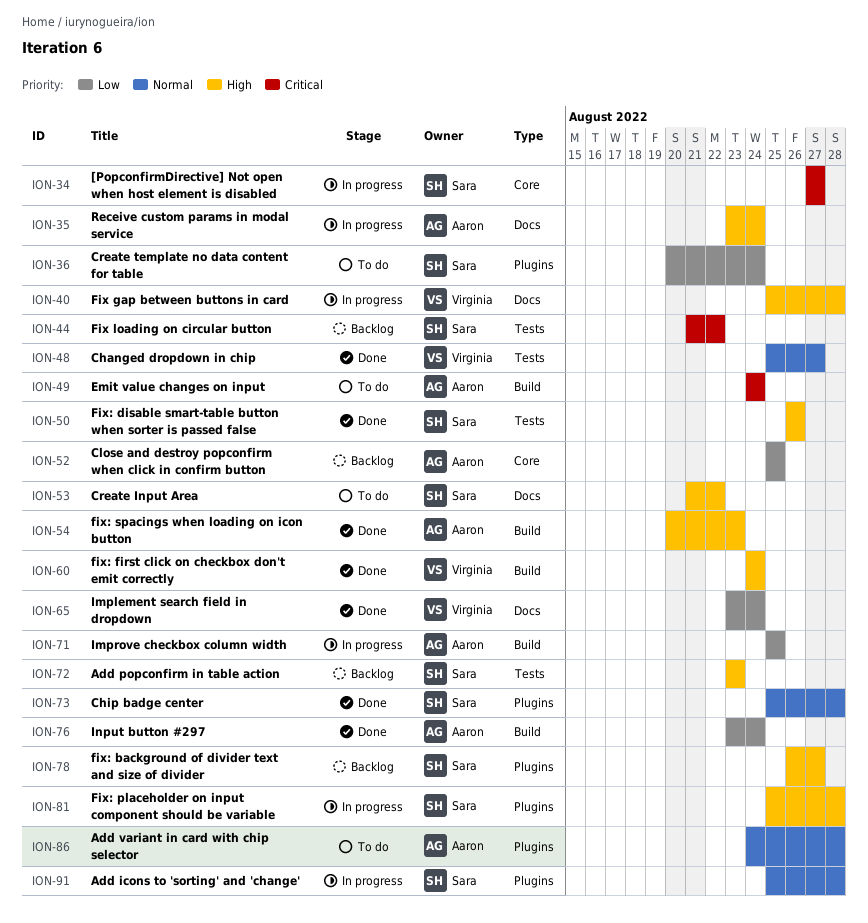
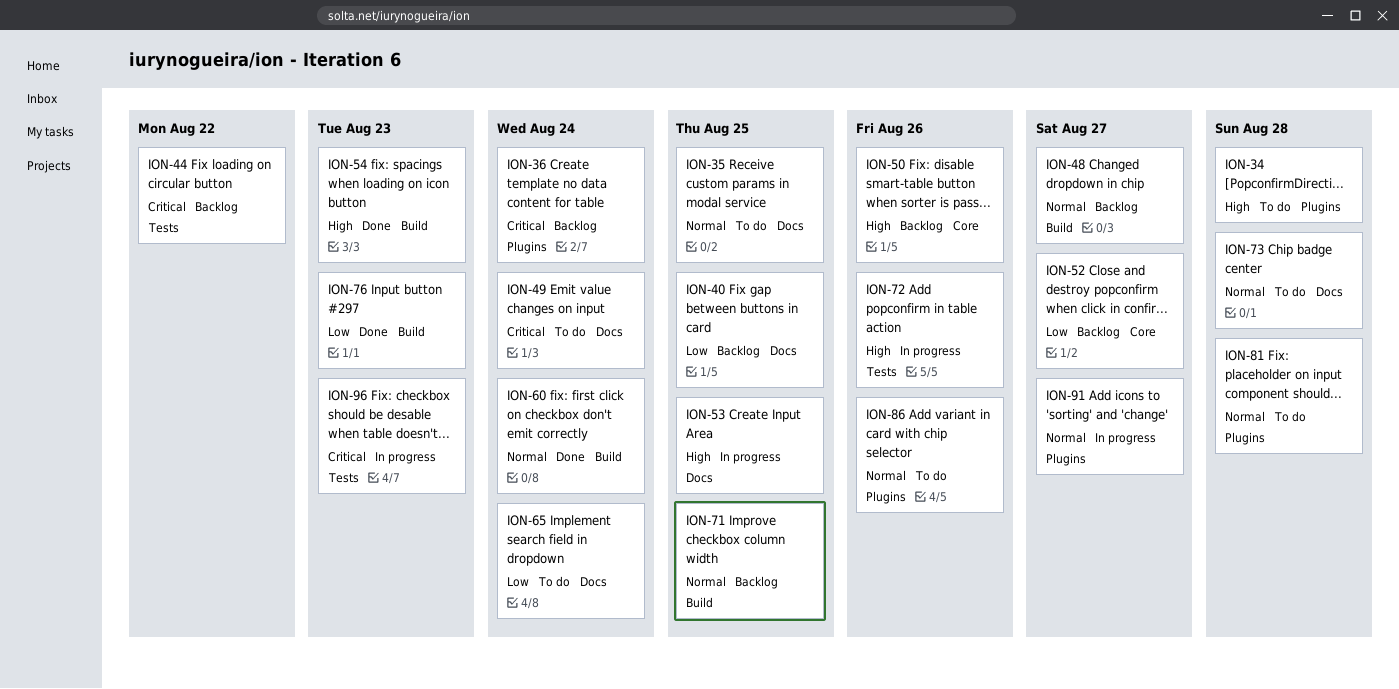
ION-34, status: In progress -> To do
ION-34, priority: Critical -> High
ION-34, label: Core -> Plugins
ION-34, due: Aug 27 -> Aug 28
ION-35, status: In progress -> To do
ION-35, priority: High -> Normal
ION-35, due: Aug 24 -> Aug 25
ION-36, status: To do -> Backlog
ION-36, priority: Low -> Critical
ION-40, status: In progress -> Backlog
ION-40, priority: High -> Low
ION-40, due: Aug 28 -> Aug 25
ION-48, status: Done -> Backlog
ION-48, label: Tests -> Build
ION-49, label: Build -> Docs
ION-50, status: Done -> Backlog
ION-50, label: Tests -> Core
ION-52, due: Aug 25 -> Aug 27
ION-53, status: To do -> In progress
ION-53, due: Aug 22 -> Aug 25
ION-60, priority: High -> Normal
ION-65, status: Done -> To do
ION-71, status: In progress -> Backlog
ION-71, priority: Low -> Normal
ION-72, status: Backlog -> In progress
ION-72, due: Aug 23 -> Aug 26
ION-73, status: Done -> To do
ION-73, label: Plugins -> Docs
ION-76, due: Aug 24 -> Aug 23
ION-78: present -> none
ION-81, status: In progress -> To do
ION-81, priority: High -> Normal
ION-86, due: Aug 28 -> Aug 26
ION-91, due: Aug 28 -> Aug 27
ION-96: none -> present

